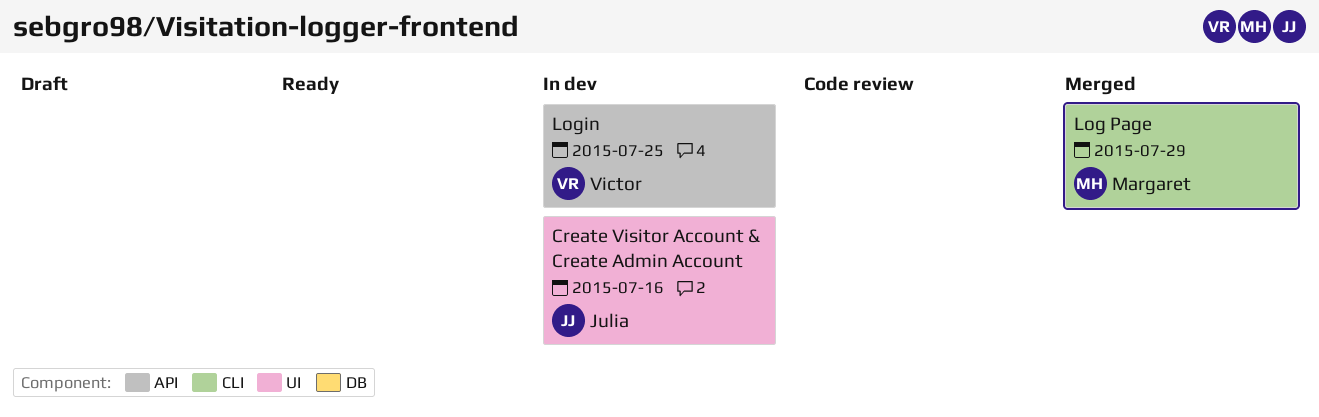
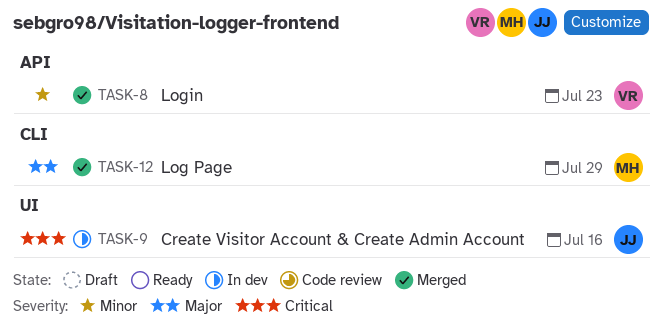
Login, status: In dev -> Merged
Login, due: Jul 25 -> Jul 23

